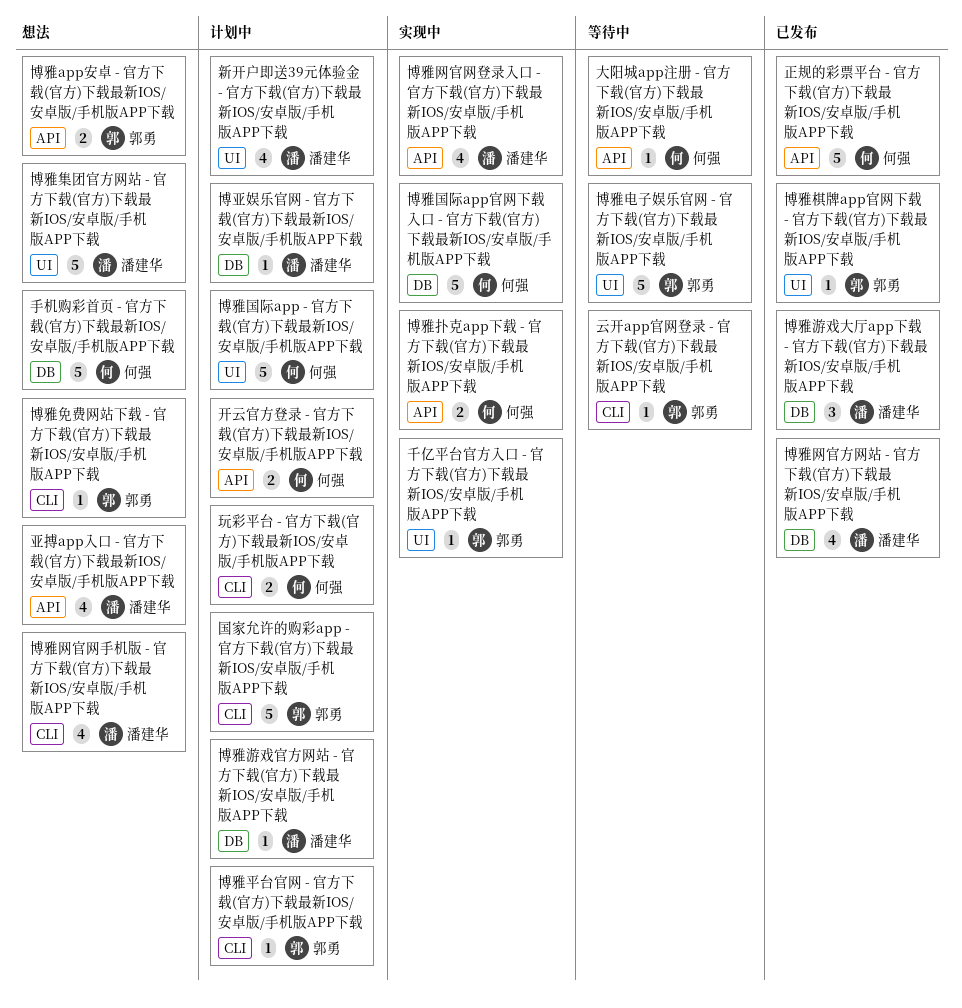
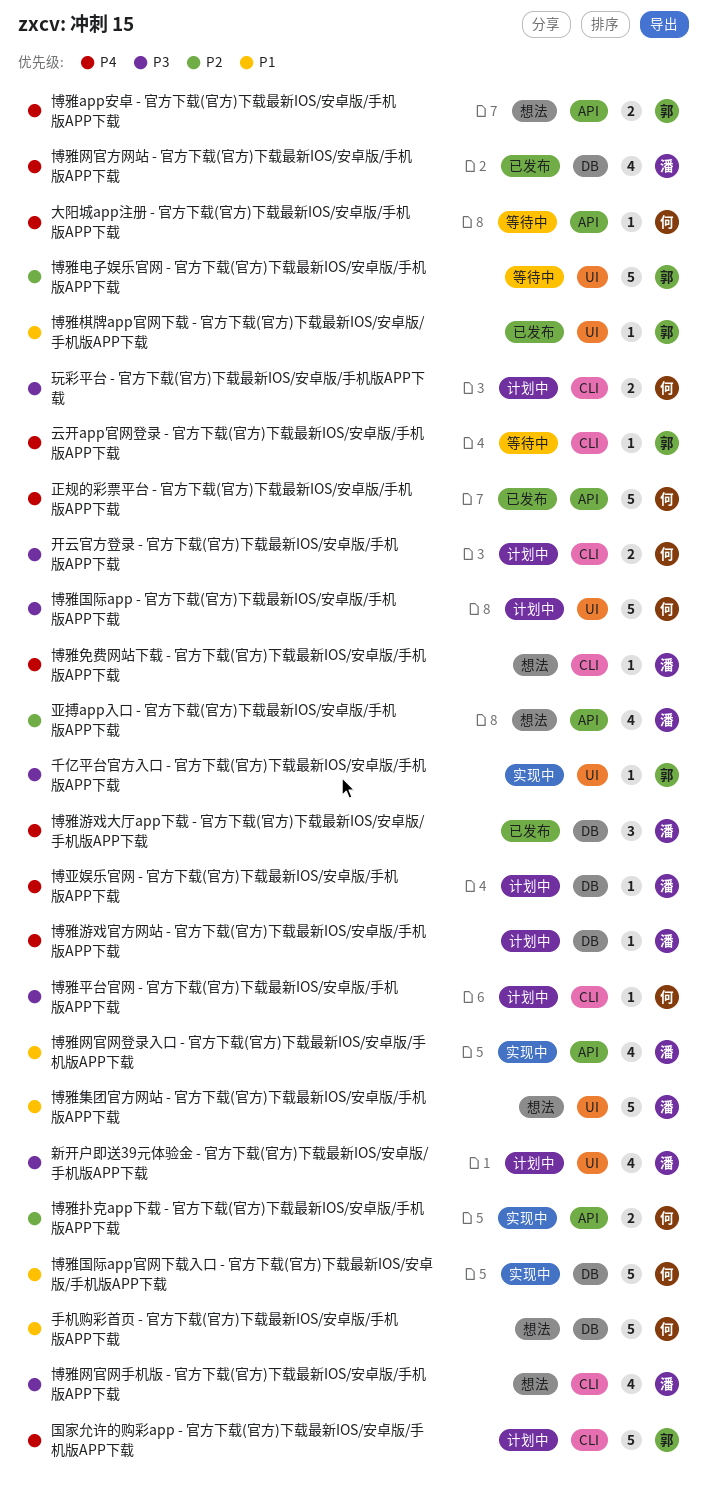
博雅免费网站下载 - 官方下载(官方)下载最新IOS/安卓版/手机版APP下载, owner: 郭勇 -> 潘建华
博雅平台官网 - 官方下载(官方)下载最新IOS/安卓版/手机版APP下载, owner: 郭勇 -> 何强
开云官方登录 - 官方下载(官方)下载最新IOS/安卓版/手机版APP下载, label: API -> CLI

